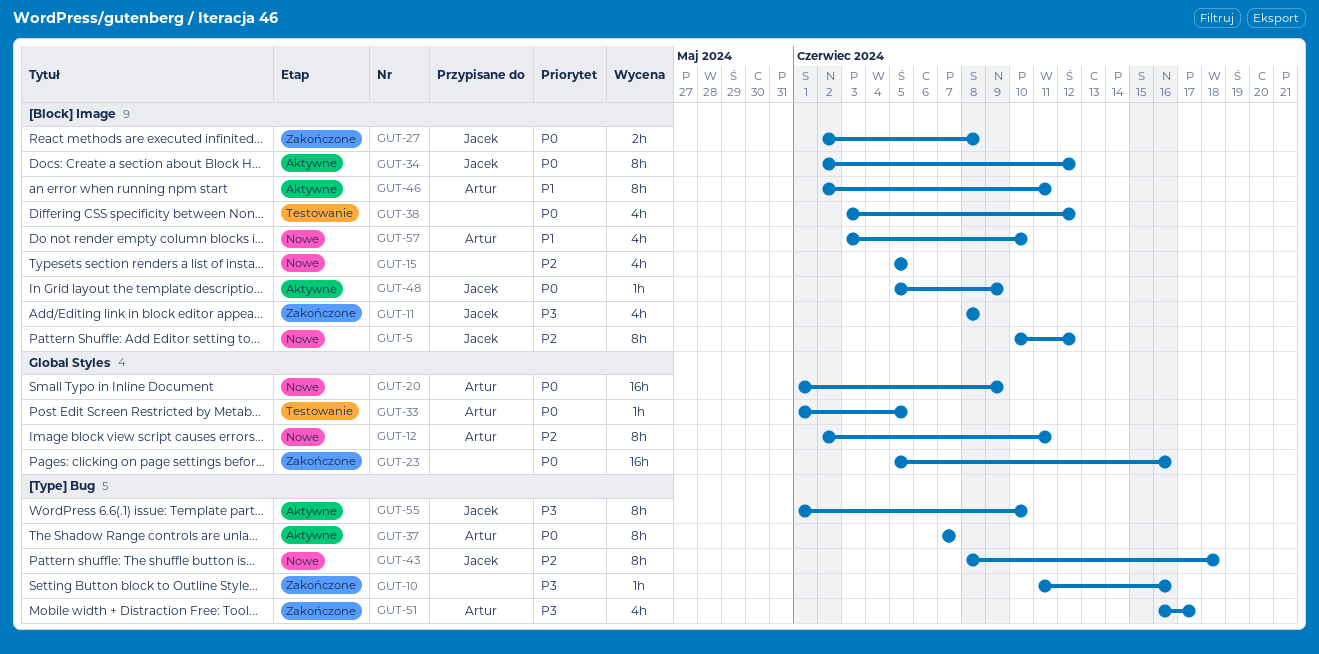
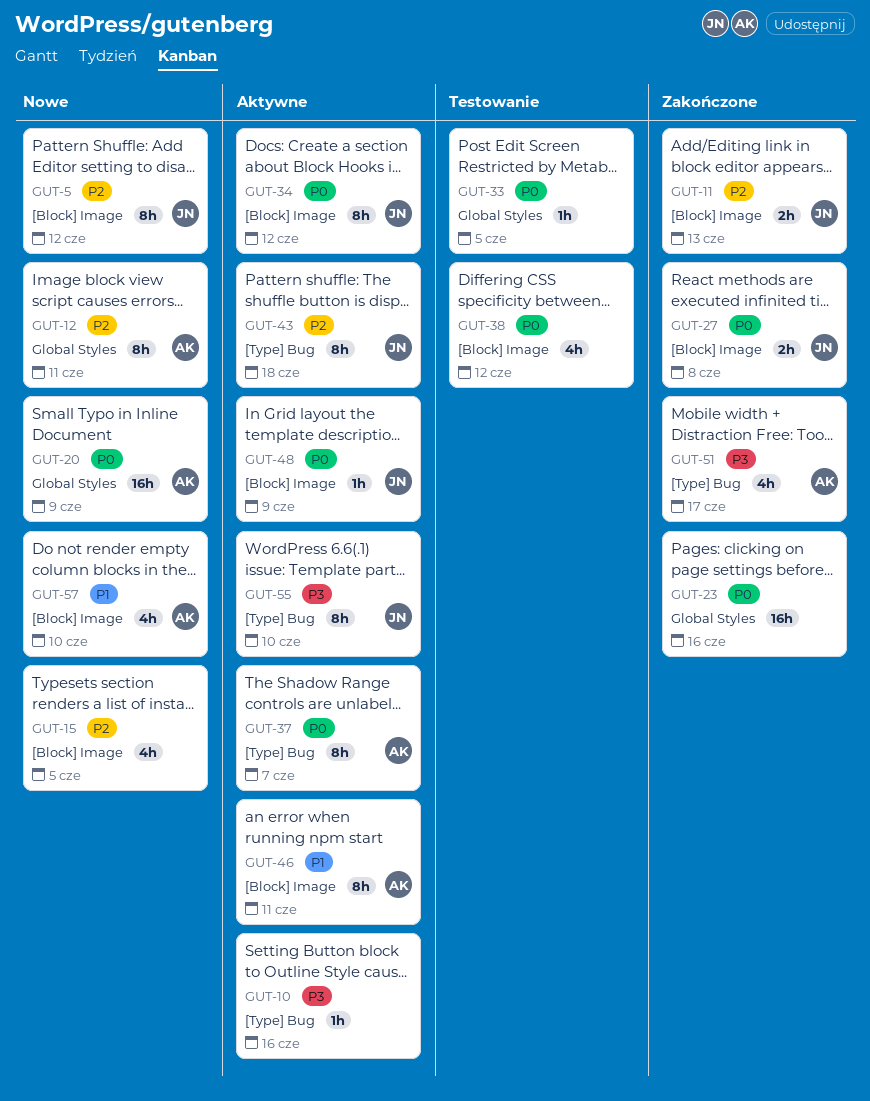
GUT-10, status: Zakończone -> Aktywne
GUT-11, priority: P3 -> P2
GUT-11, estimate: 4h -> 2h
GUT-11, due: Jun 8 -> Jun 13
GUT-33, owner: Artur -> none
GUT-43, status: Nowe -> Aktywne

